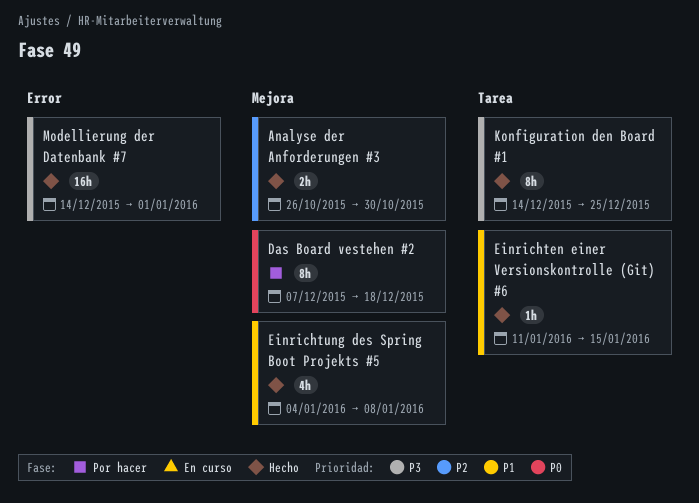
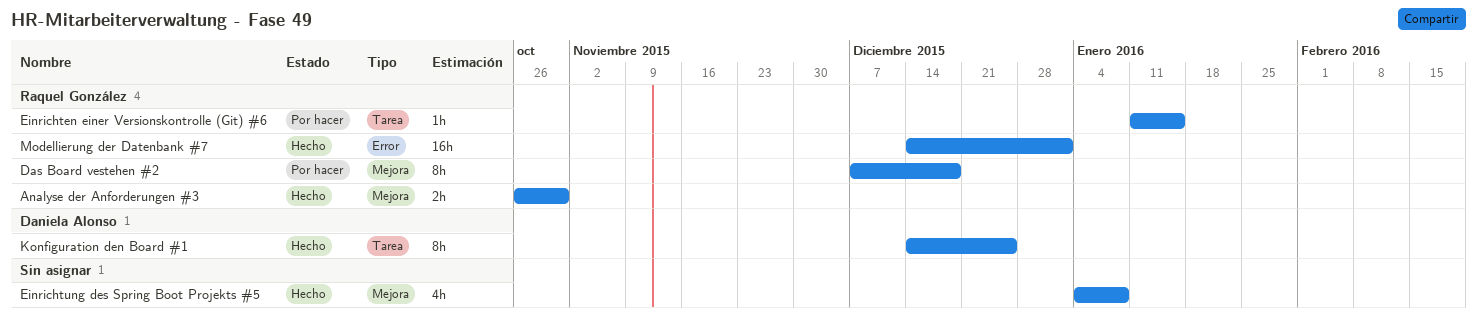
Einrichten einer Versionskontrolle (Git) #6, status: Hecho -> Por hacer

